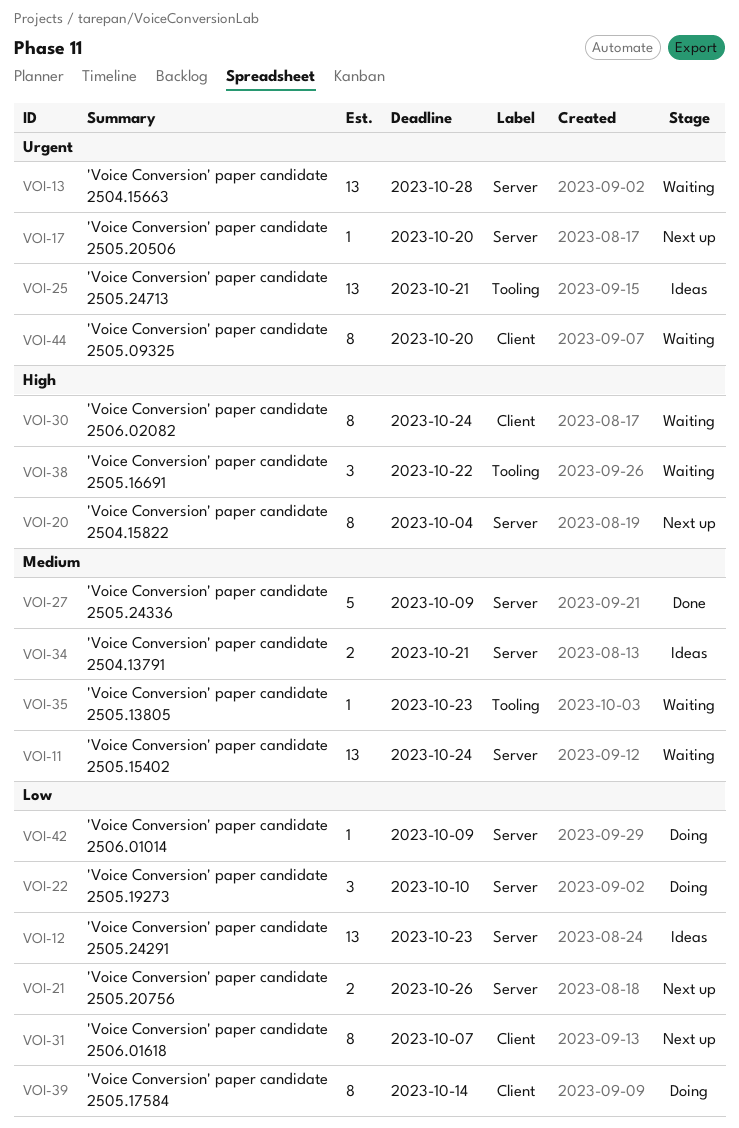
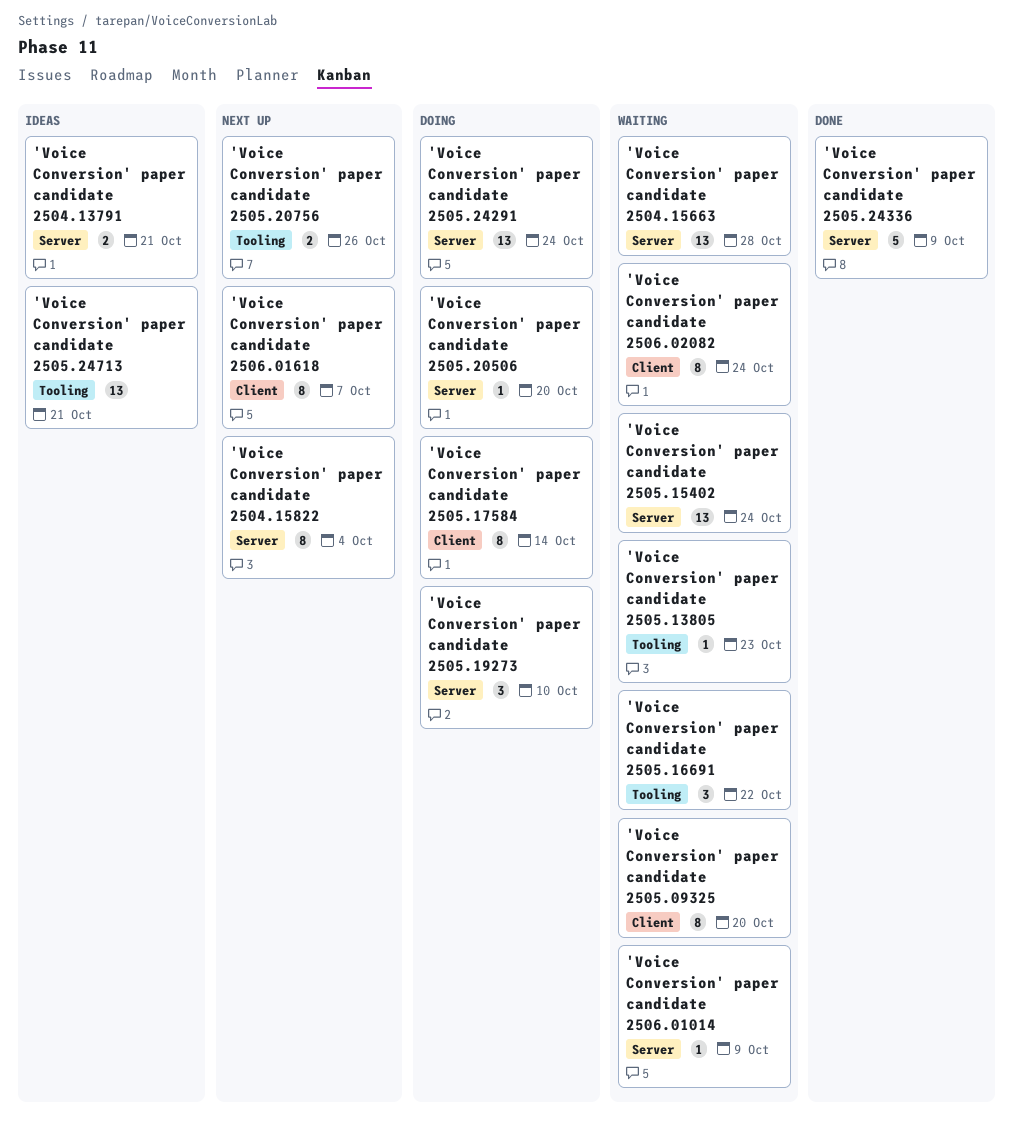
'Voice Conversion' paper candidate 2505.20506, status: Next up -> Doing
'Voice Conversion' paper candidate 2505.20756, label: Server -> Tooling
'Voice Conversion' paper candidate 2505.24291, status: Ideas -> Doing
'Voice Conversion' paper candidate 2505.24291, due: Oct 23 -> Oct 24
'Voice Conversion' paper candidate 2506.01014, status: Doing -> Waiting

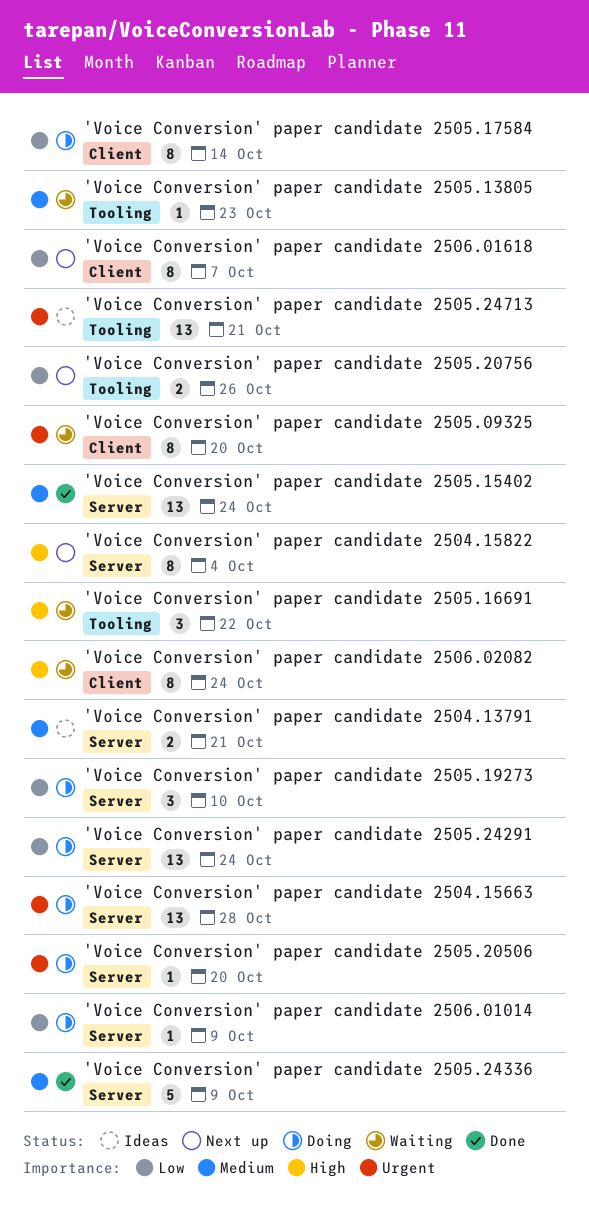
'Voice Conversion' paper candidate 2504.15663, status: Waiting -> Doing
'Voice Conversion' paper candidate 2505.15402, status: Waiting -> Done
'Voice Conversion' paper candidate 2506.01014, status: Waiting -> Doing

